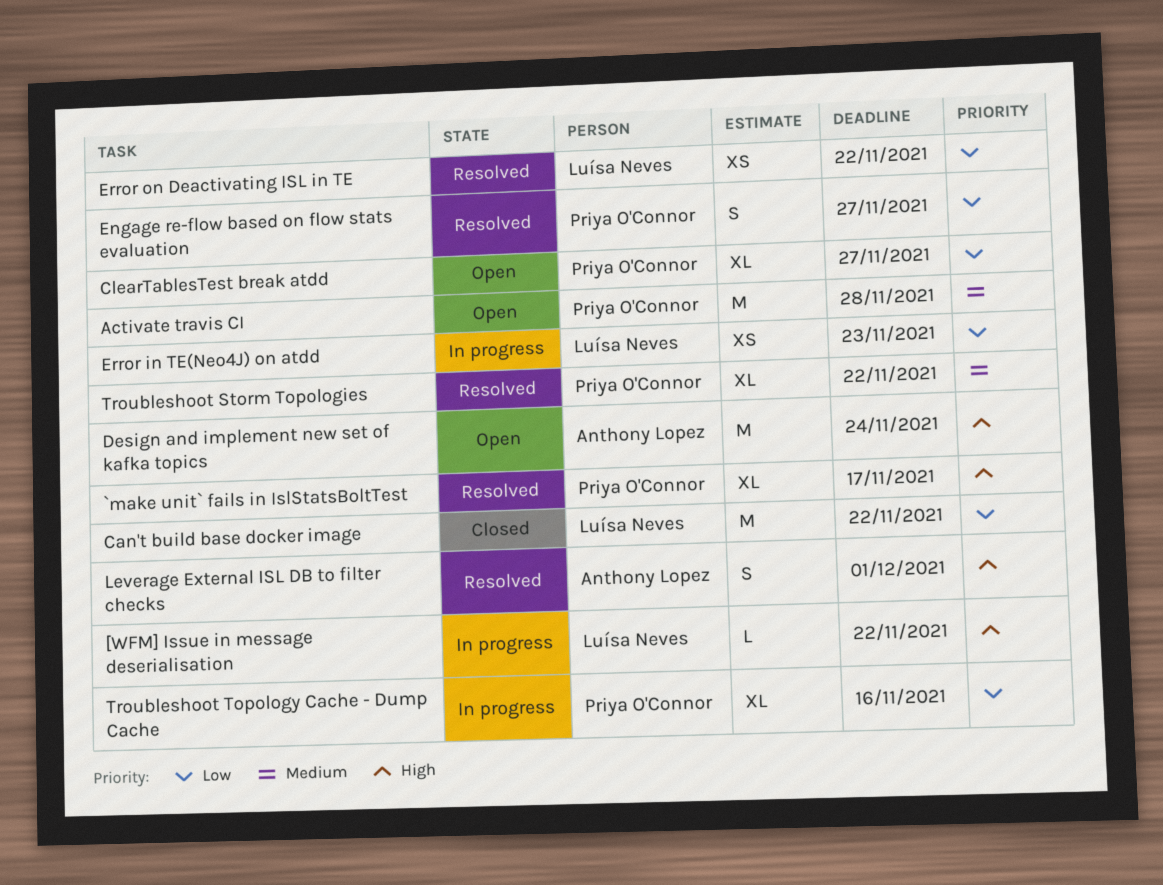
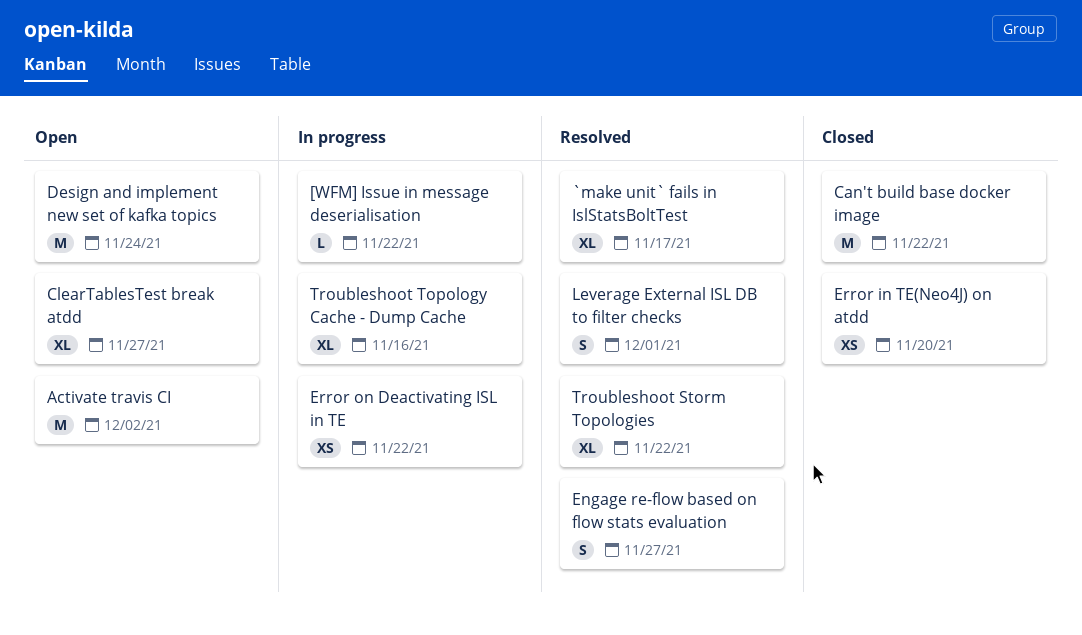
Activate travis CI, due: Nov 28 -> Dec 2
Error in TE(Neo4J) on atdd, status: In progress -> Closed
Error in TE(Neo4J) on atdd, due: Nov 23 -> Nov 20
Error on Deactivating ISL in TE, status: Resolved -> In progress

